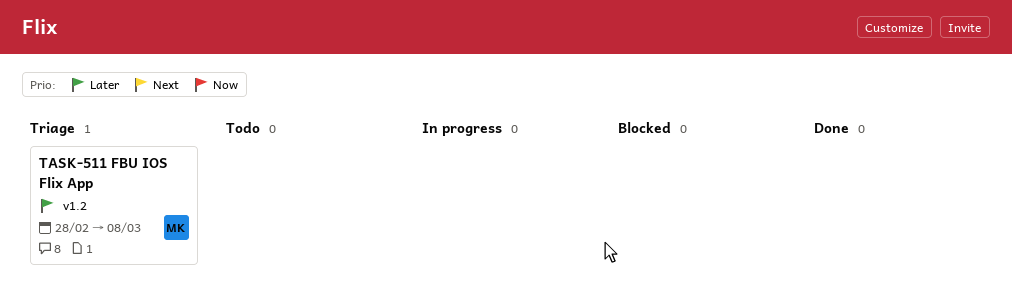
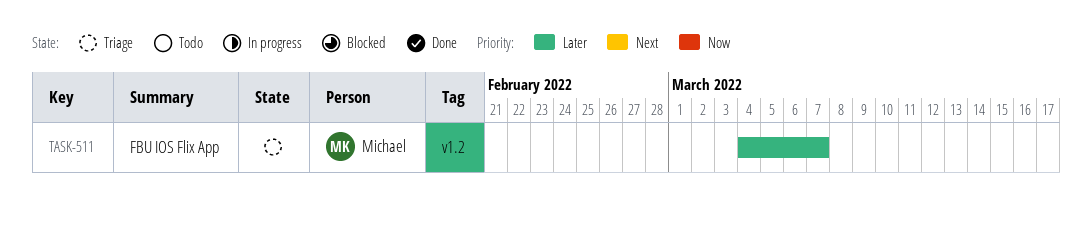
TASK-511, start: Feb 28 -> Mar 4
TASK-511, due: Mar 8 -> Mar 7

